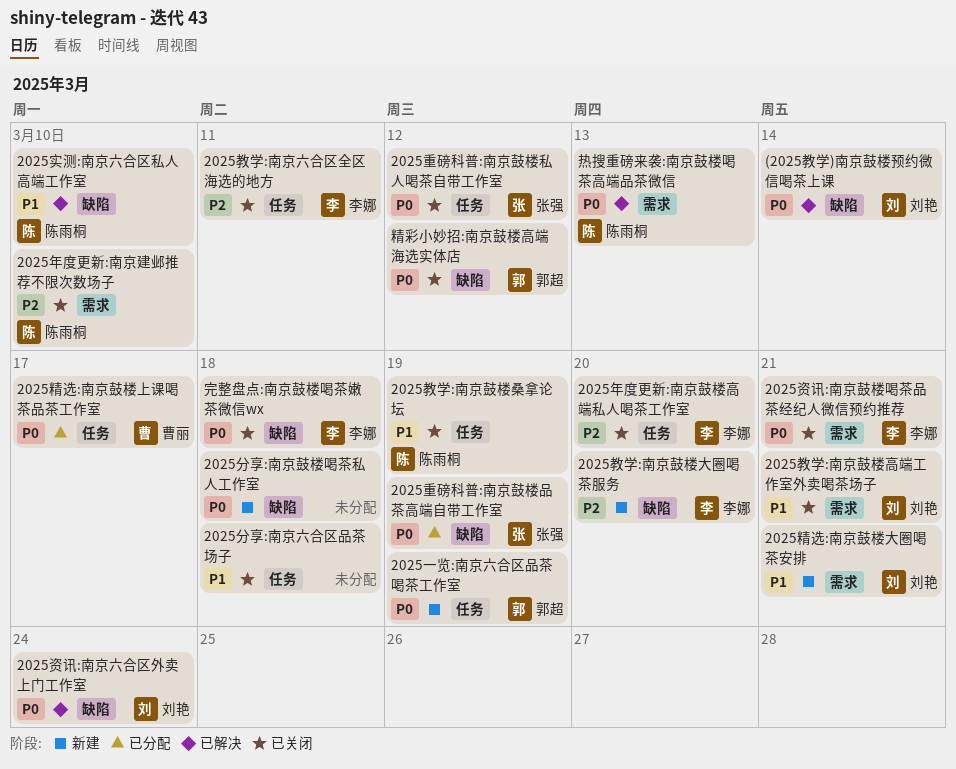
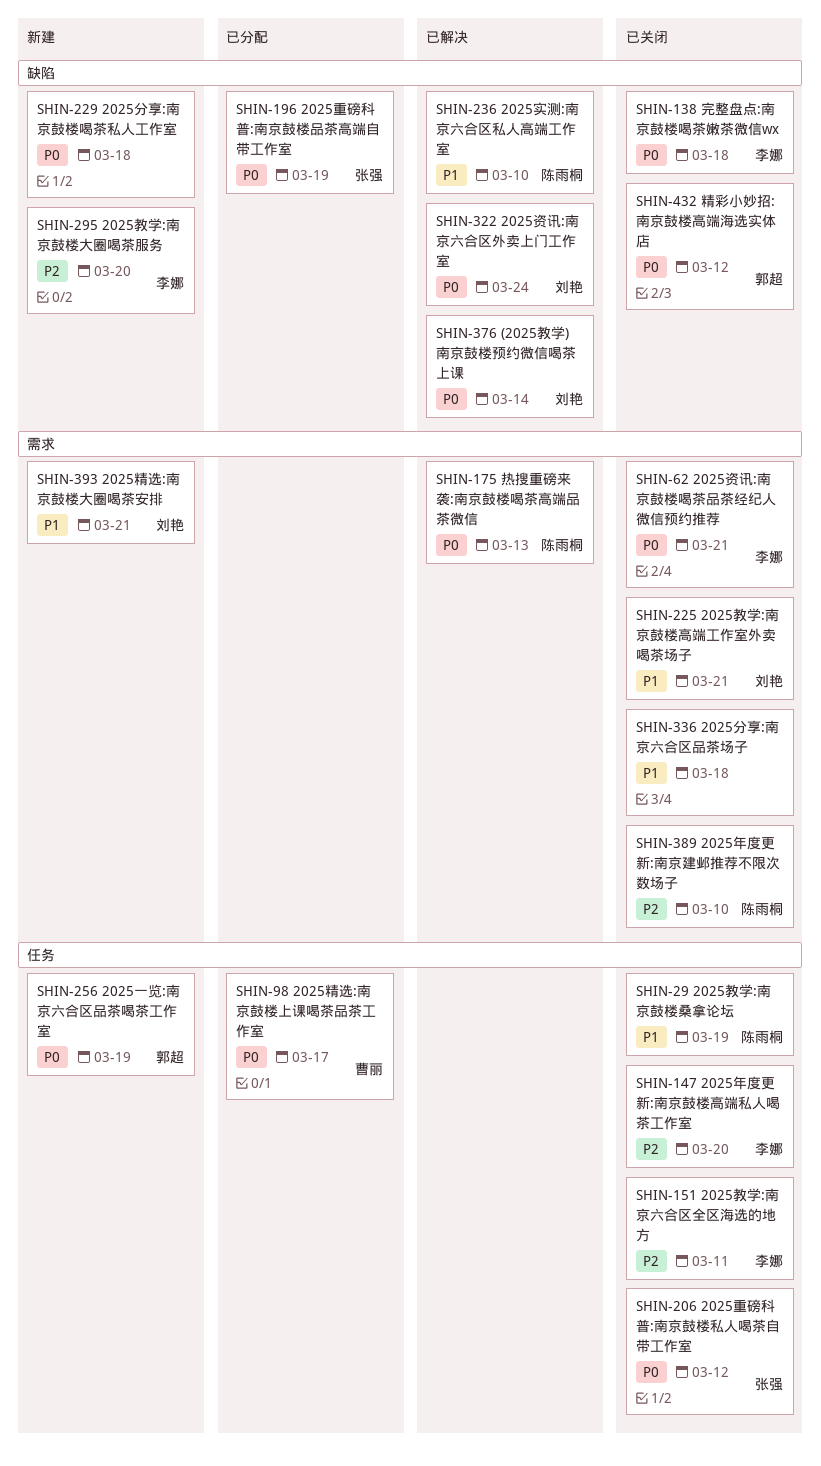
2025分享:南京六合区品茶场子, label: 任务 -> 需求

